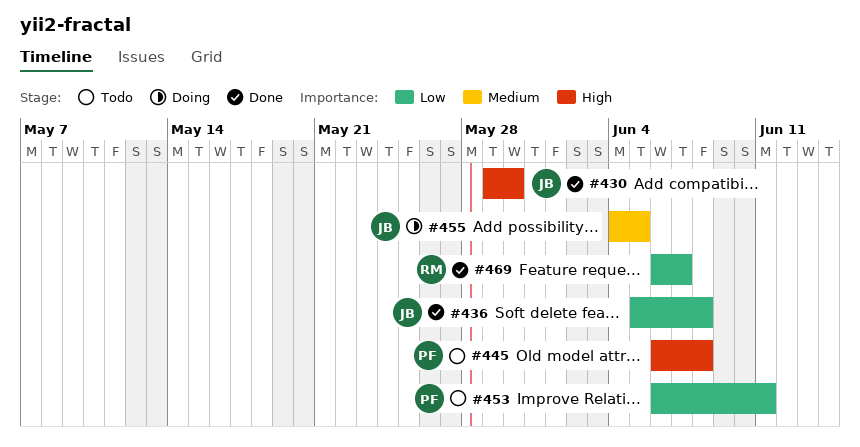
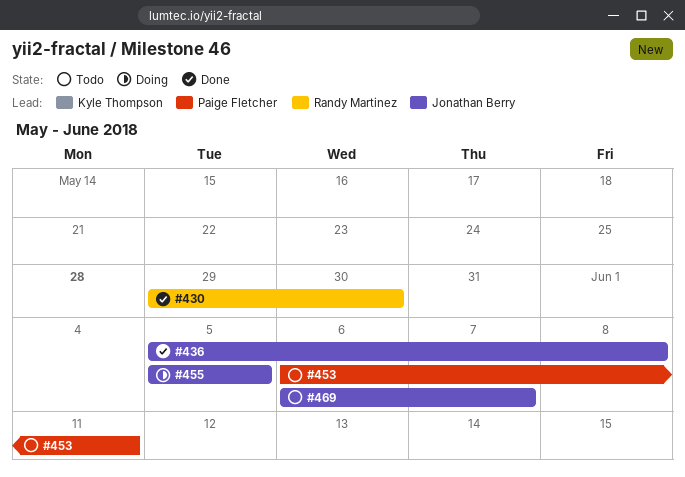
#430, owner: Jonathan Berry -> Randy Martinez
#445: present -> none
#455, start: Jun 4 -> Jun 5
#469, status: Done -> Todo
#469, owner: Randy Martinez -> Jonathan Berry

